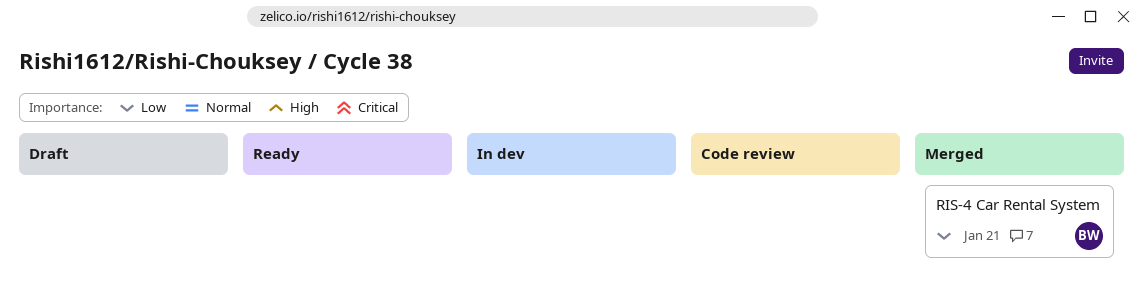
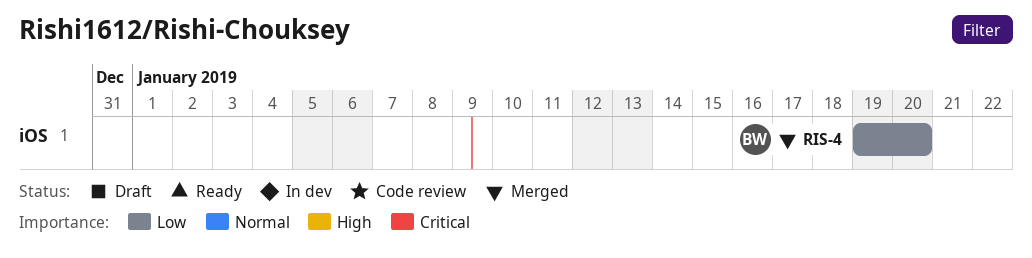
RIS-4, due: Jan 21 -> Jan 20

